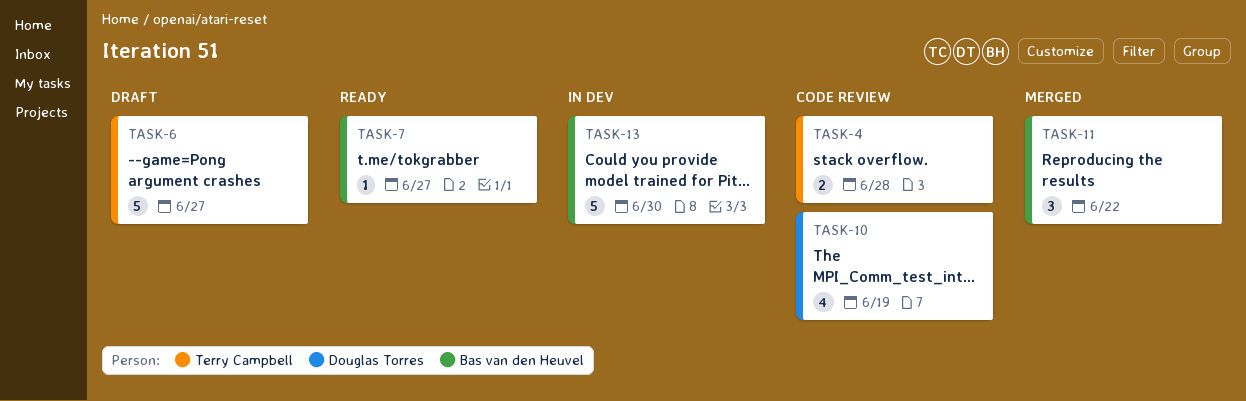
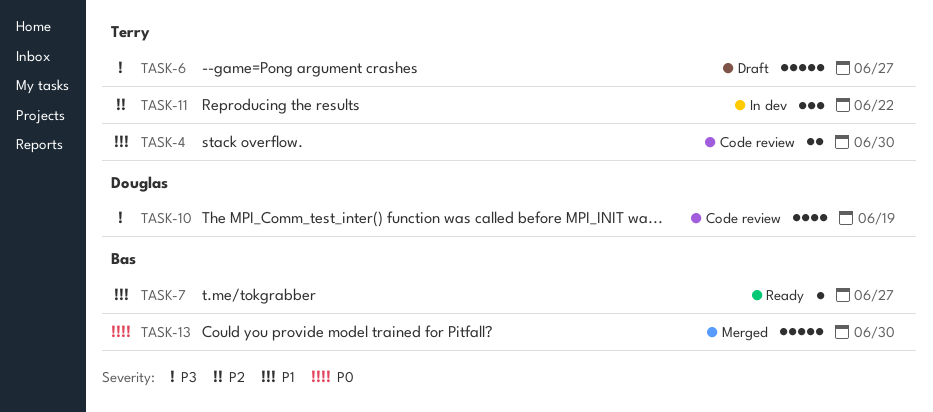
TASK-4, due: Jun 28 -> Jun 30
TASK-11, status: Merged -> In dev
TASK-11, owner: Bas van den Heuvel -> Terry Campbell
TASK-13, status: In dev -> Merged

